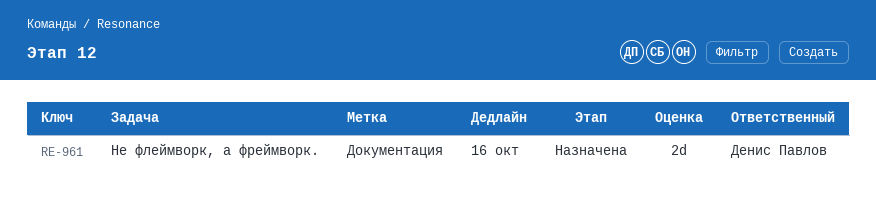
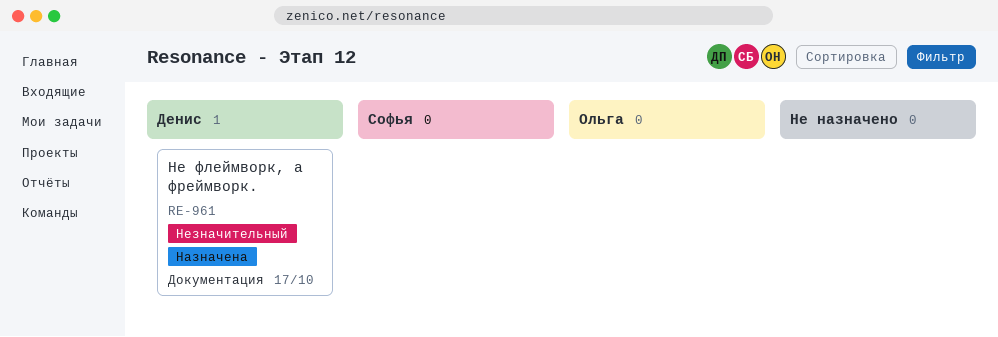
RE-961, due: Oct 16 -> Oct 17

